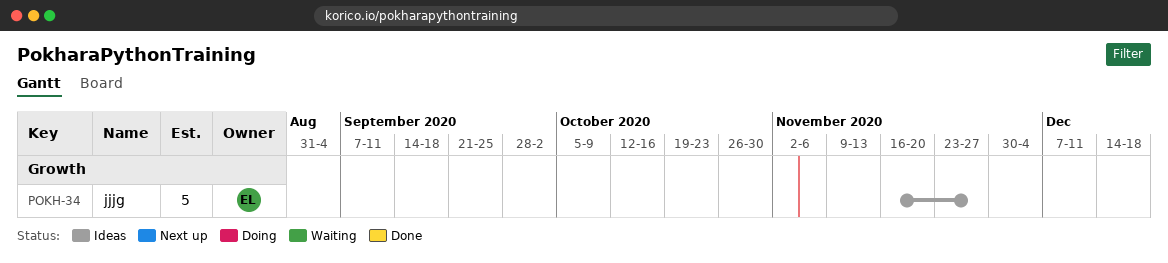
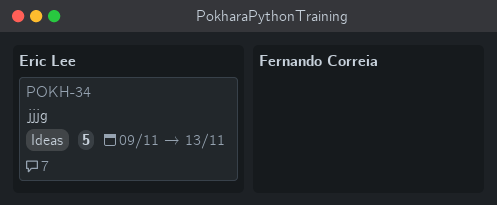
POKH-34, start: Nov 16 -> Nov 9
POKH-34, due: Nov 27 -> Nov 13

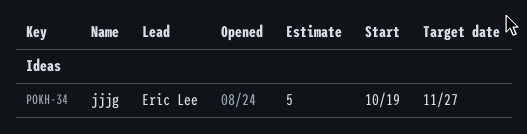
POKH-34, start: Nov 9 -> Oct 19
POKH-34, due: Nov 13 -> Nov 27

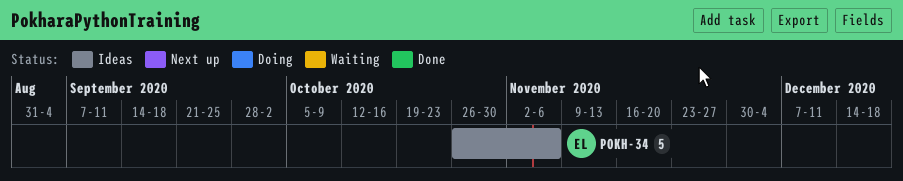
POKH-34, start: Oct 19 -> Oct 26
POKH-34, due: Nov 27 -> Nov 6

